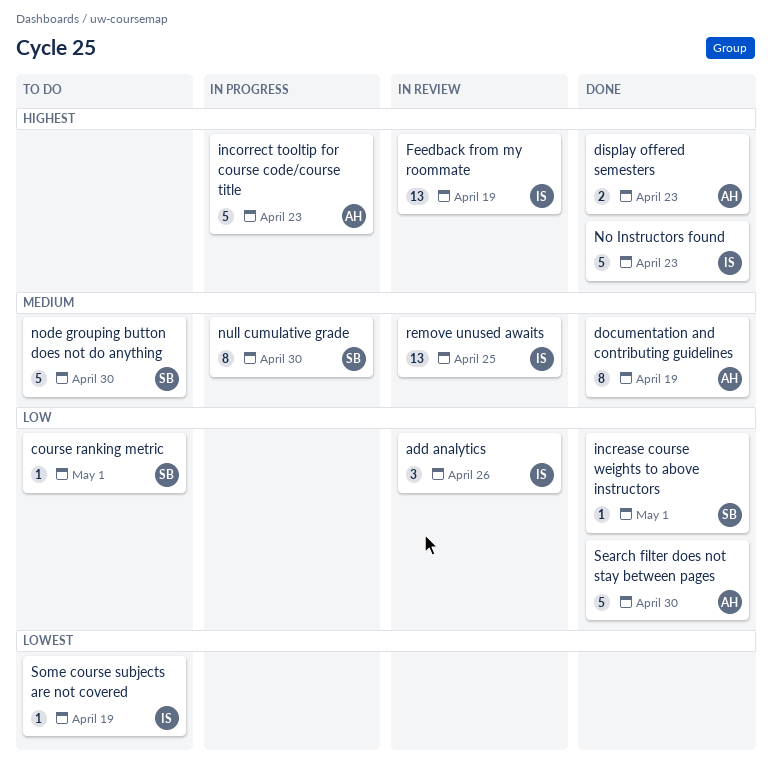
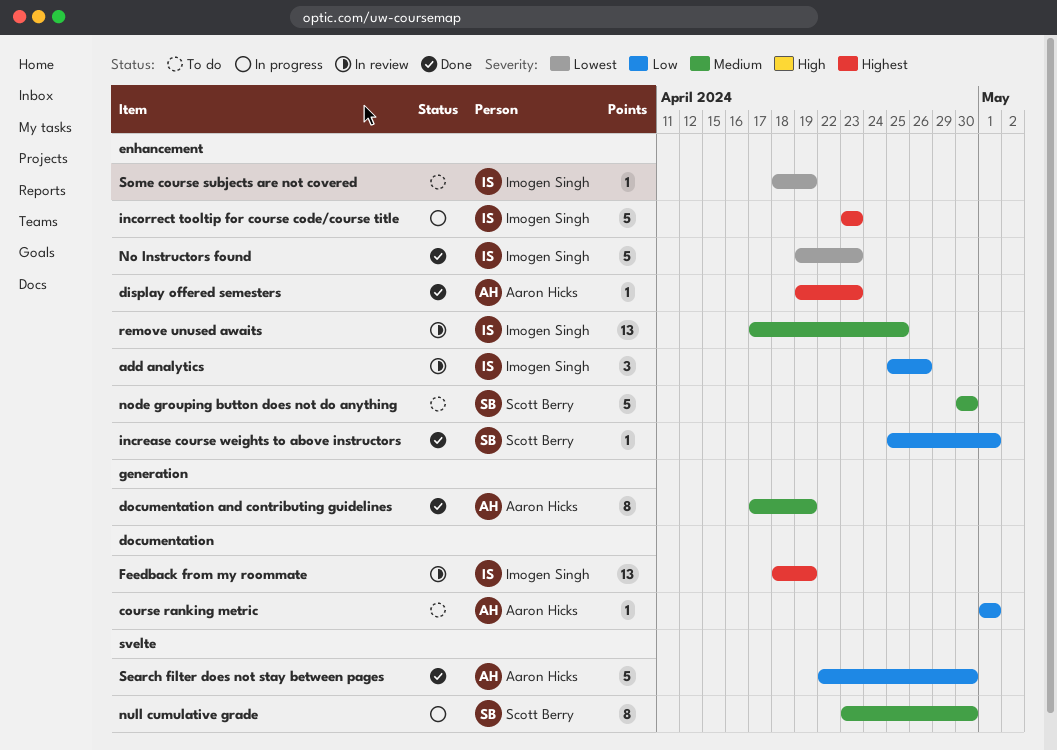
course ranking metric, owner: Scott Berry -> Aaron Hicks
display offered semesters, estimate: 2 -> 1
incorrect tooltip for course code/course title, owner: Aaron Hicks -> Imogen Singh
No Instructors found, priority: Highest -> Lowest

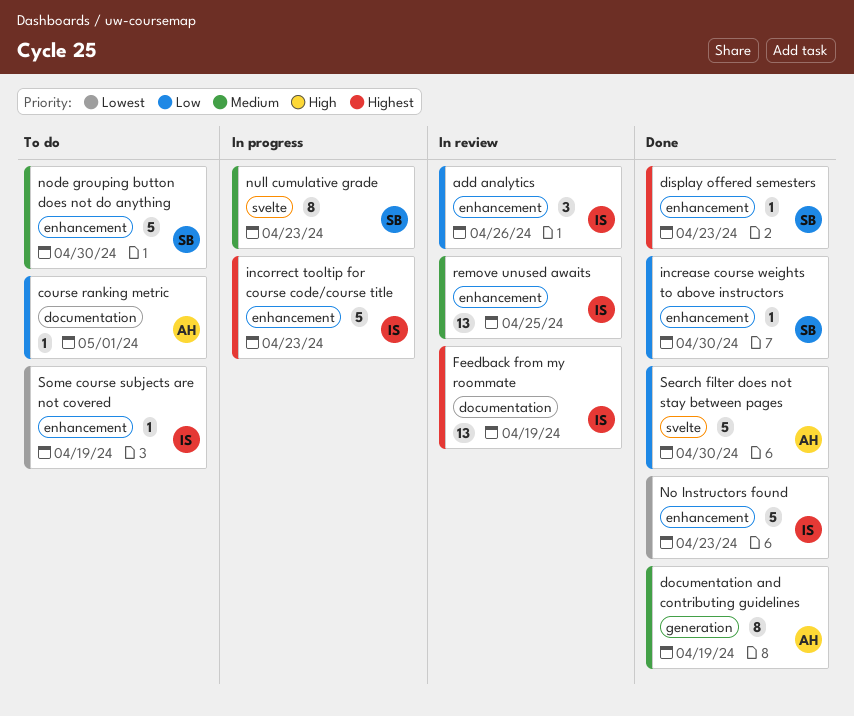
display offered semesters, owner: Aaron Hicks -> Scott Berry
increase course weights to above instructors, due: May 1 -> Apr 30
null cumulative grade, due: Apr 30 -> Apr 23

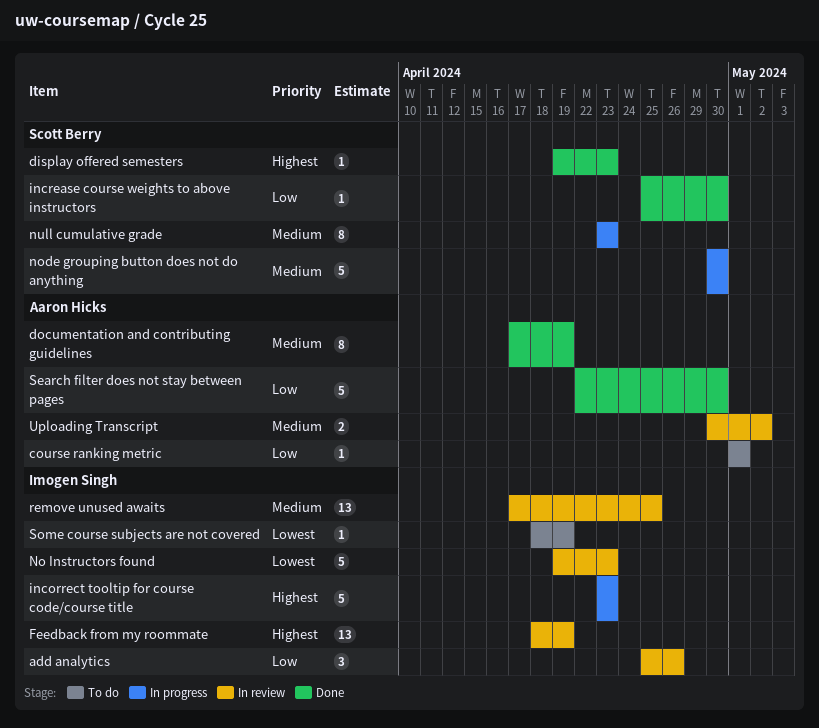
No Instructors found, status: Done -> In review
node grouping button does not do anything, status: To do -> In progress
Uploading Transcript: none -> present

